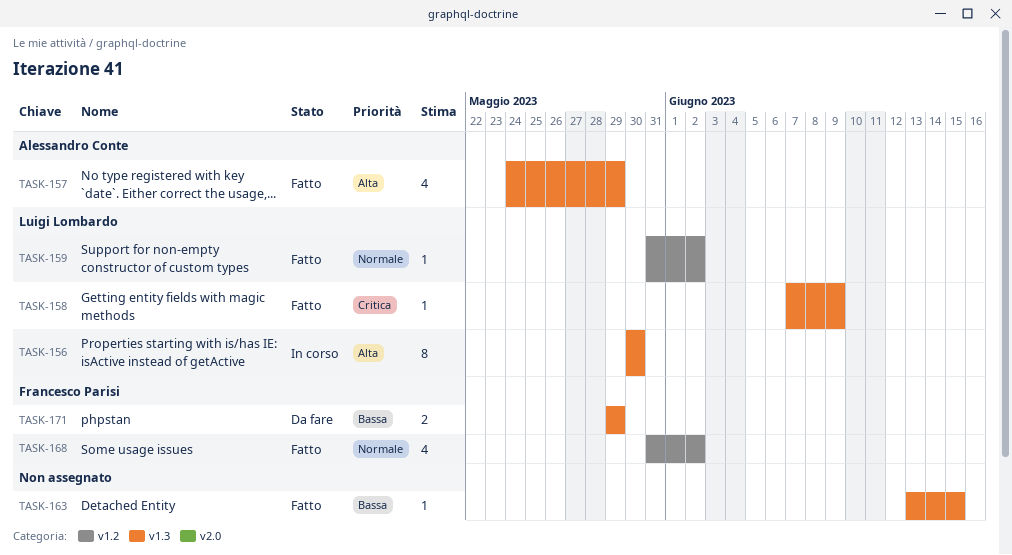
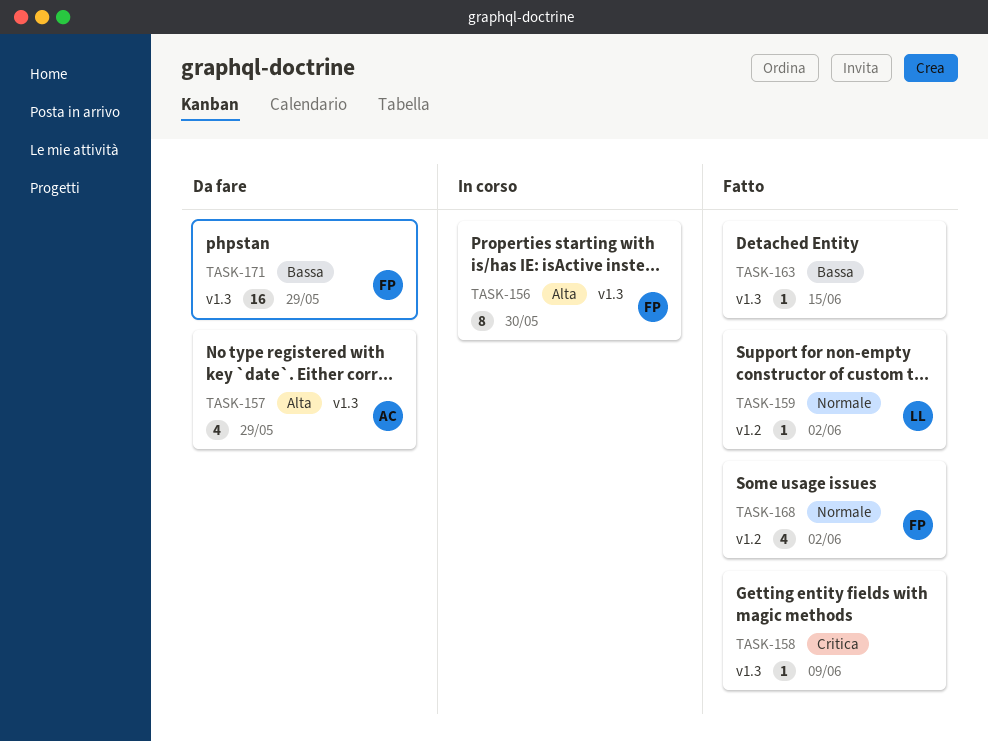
TASK-156, owner: Luigi Lombardo -> Francesco Parisi
TASK-157, status: Fatto -> Da fare
TASK-158, owner: Luigi Lombardo -> none
TASK-171, estimate: 2 -> 16

